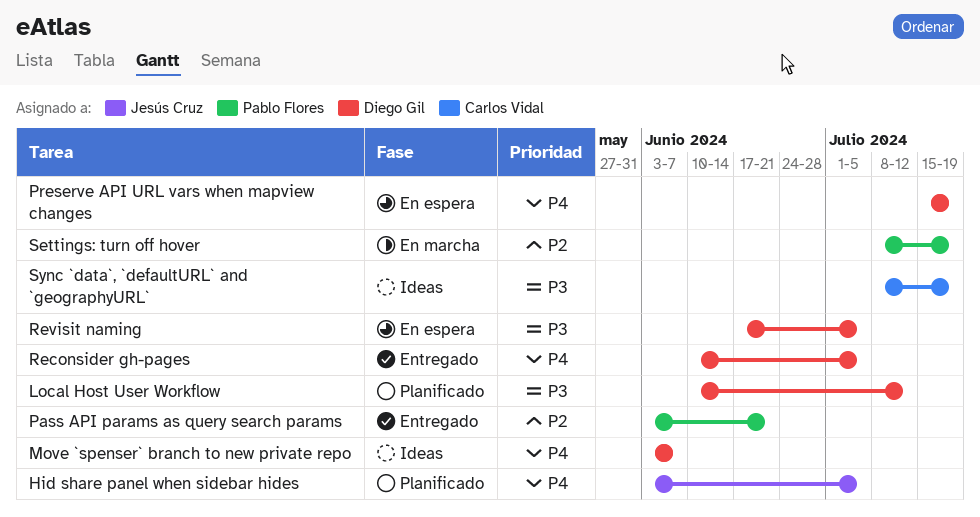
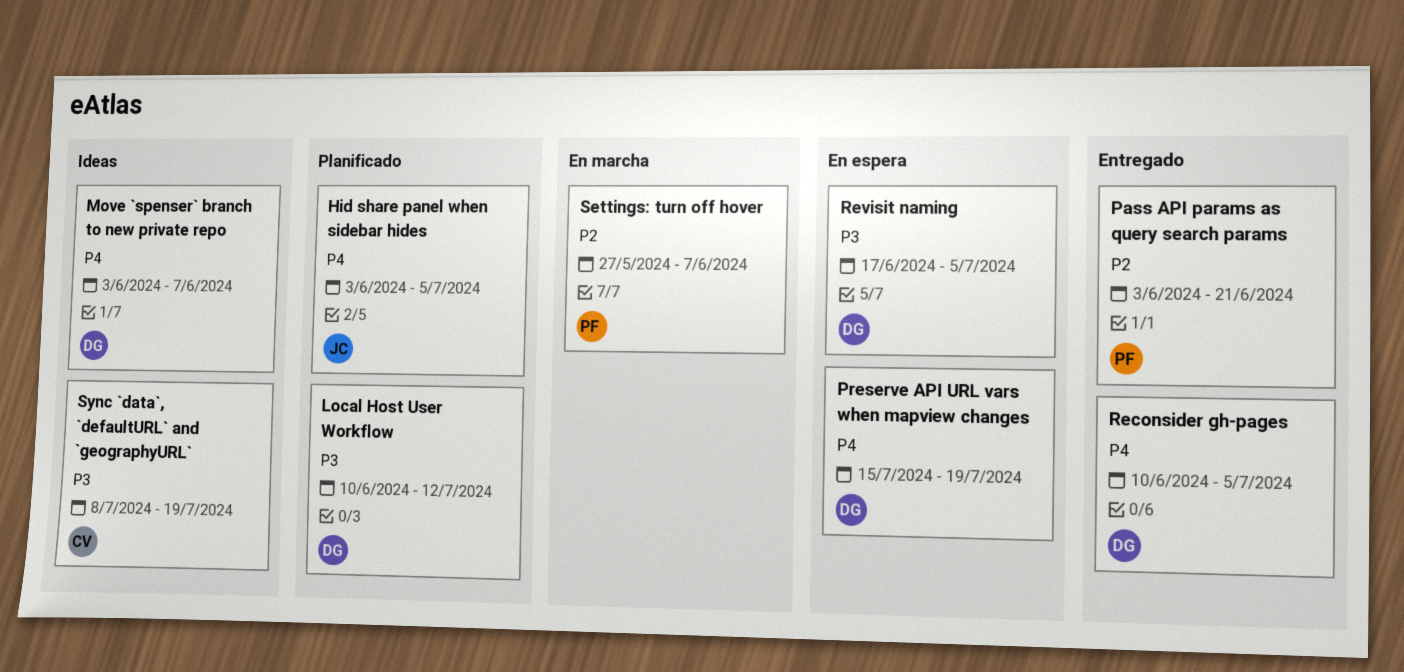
Settings: turn off hover, start: Jul 8 -> May 27
Settings: turn off hover, due: Jul 19 -> Jun 7

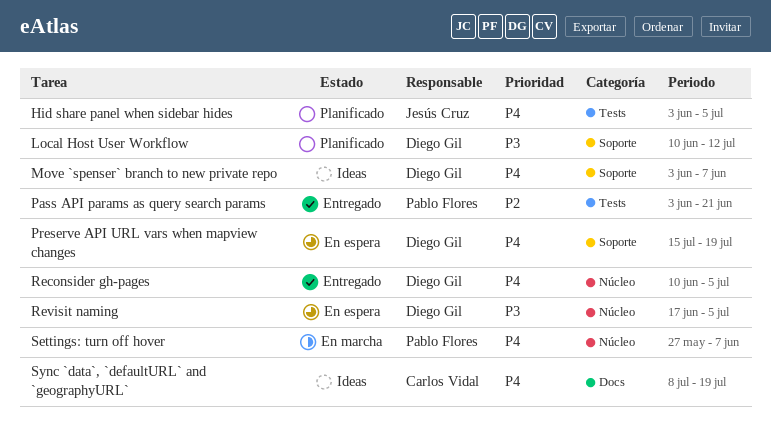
Settings: turn off hover, priority: P2 -> P4
Sync `data`, `defaultURL` and `geographyURL`, priority: P3 -> P4

